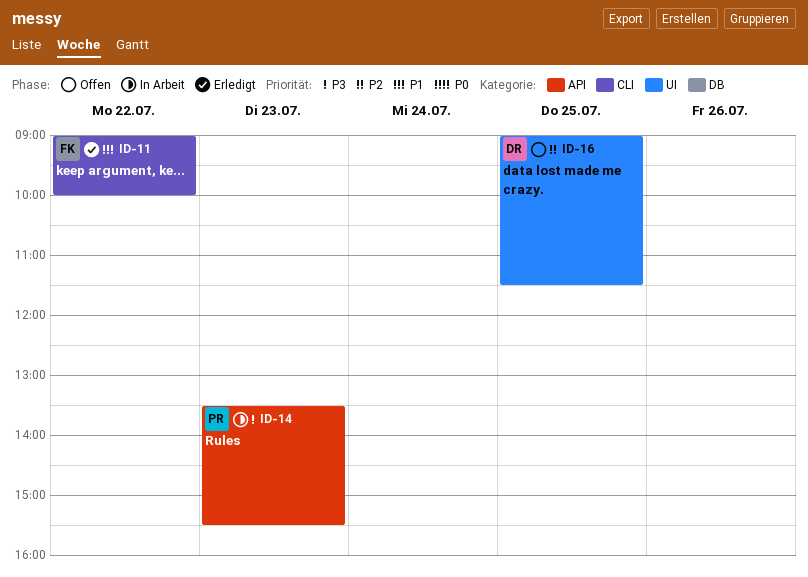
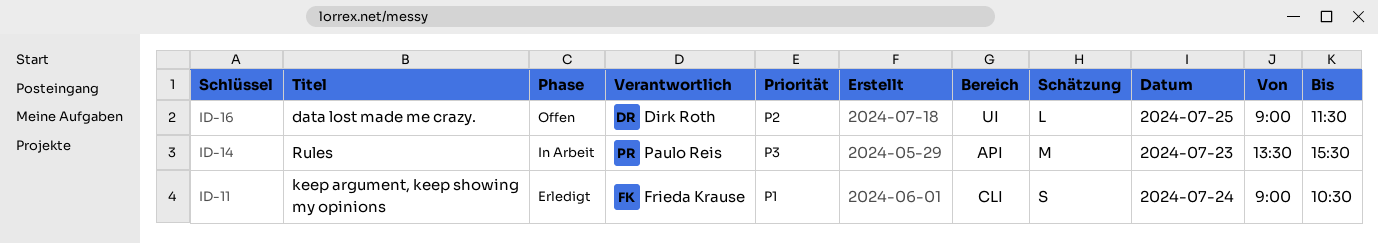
ID-11, day: Jul 22 -> Jul 24
ID-11, ends: 10:00 -> 10:30

